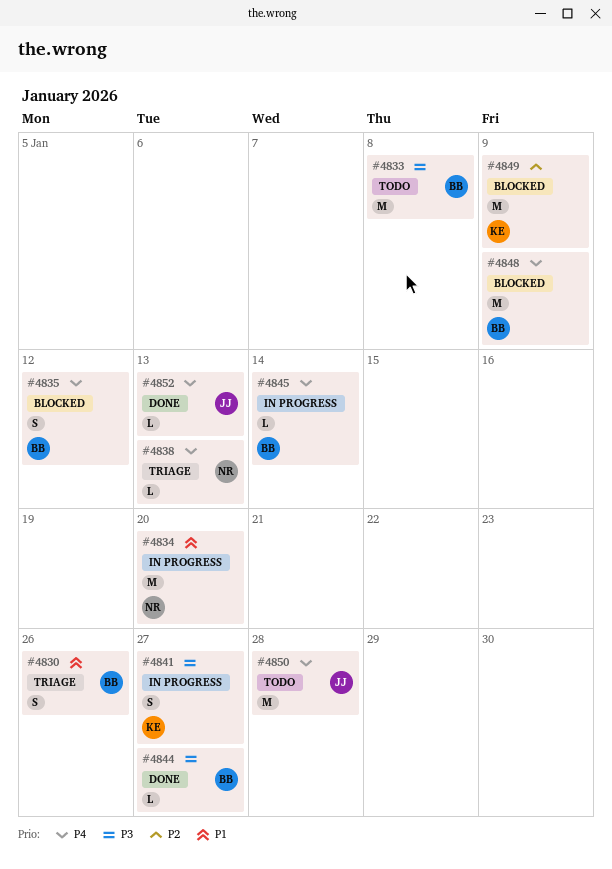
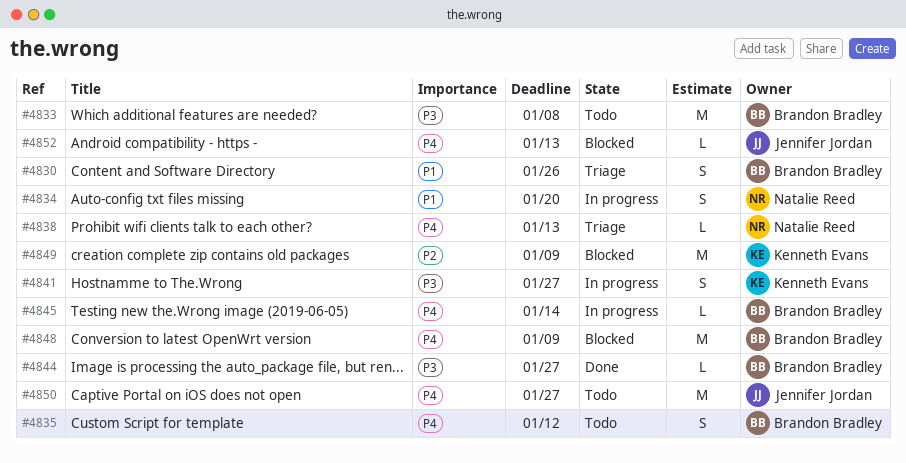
#4834, estimate: M -> S
#4835, status: Blocked -> Todo
#4850, due: Jan 28 -> Jan 27
#4852, status: Done -> Blocked

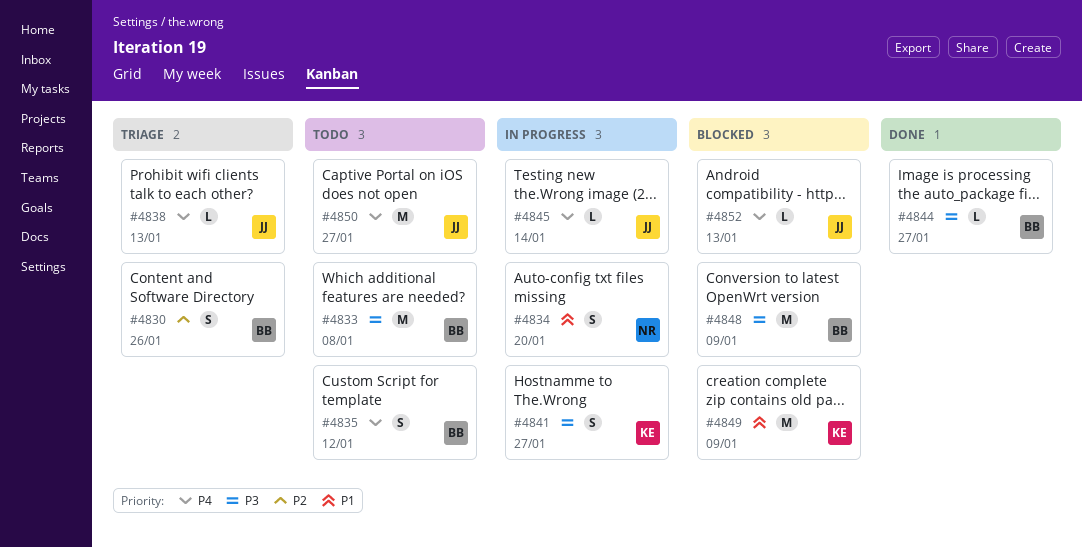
#4830, priority: P1 -> P2
#4838, owner: Natalie Reed -> Jennifer Jordan
#4845, owner: Brandon Bradley -> Jennifer Jordan
#4848, priority: P4 -> P3
#4849, priority: P2 -> P1

